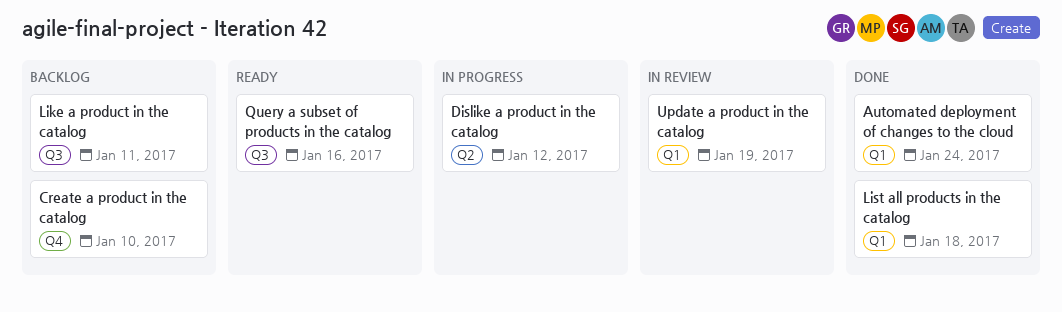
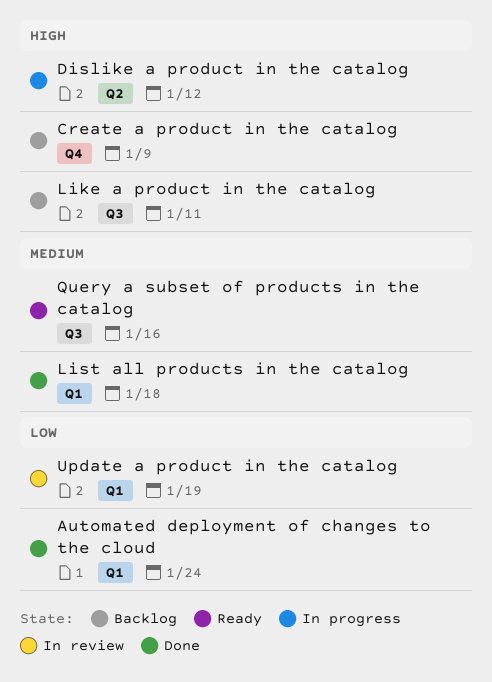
Create a product in the catalog, due: Jan 10 -> Jan 9

